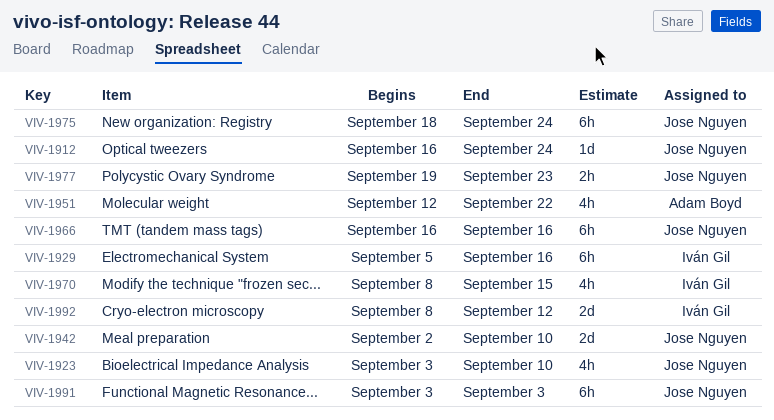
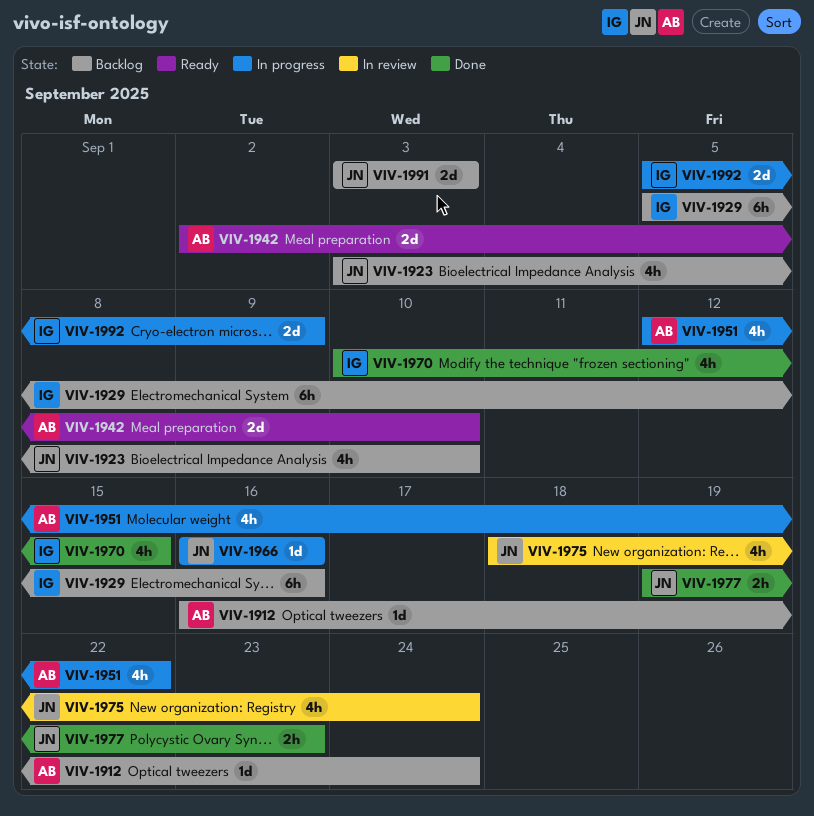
VIV-1912, owner: Jose Nguyen -> Adam Boyd
VIV-1942, owner: Jose Nguyen -> Adam Boyd
VIV-1966, estimate: 6h -> 1d
VIV-1970, start: Sep 8 -> Sep 10
VIV-1975, estimate: 6h -> 4h
VIV-1991, estimate: 6h -> 2d
VIV-1992, start: Sep 8 -> Sep 5
VIV-1992, due: Sep 12 -> Sep 9

